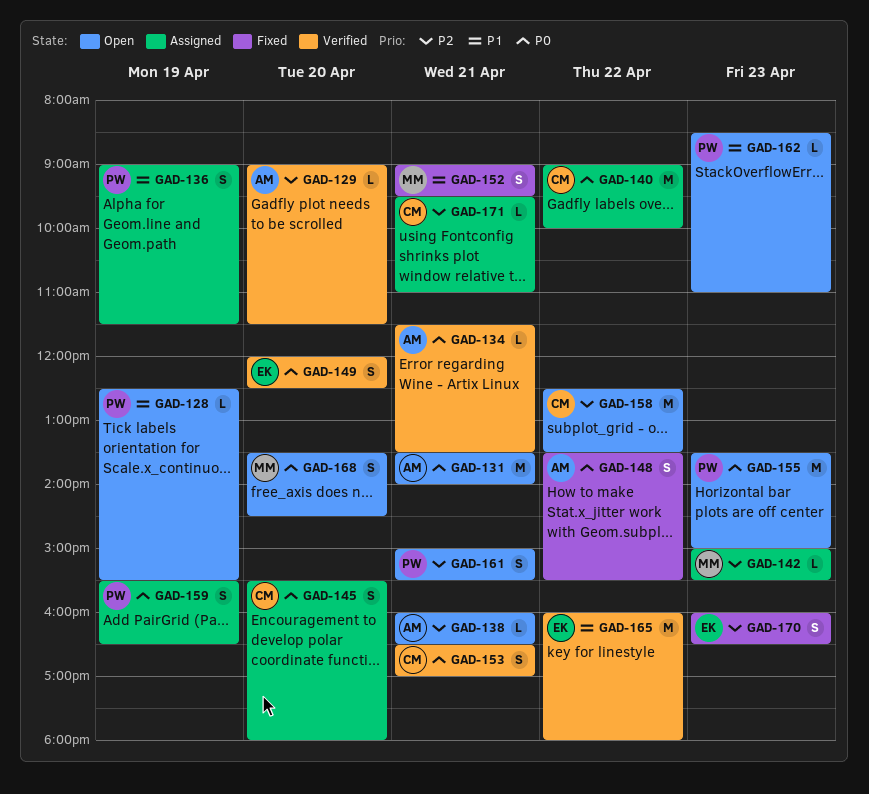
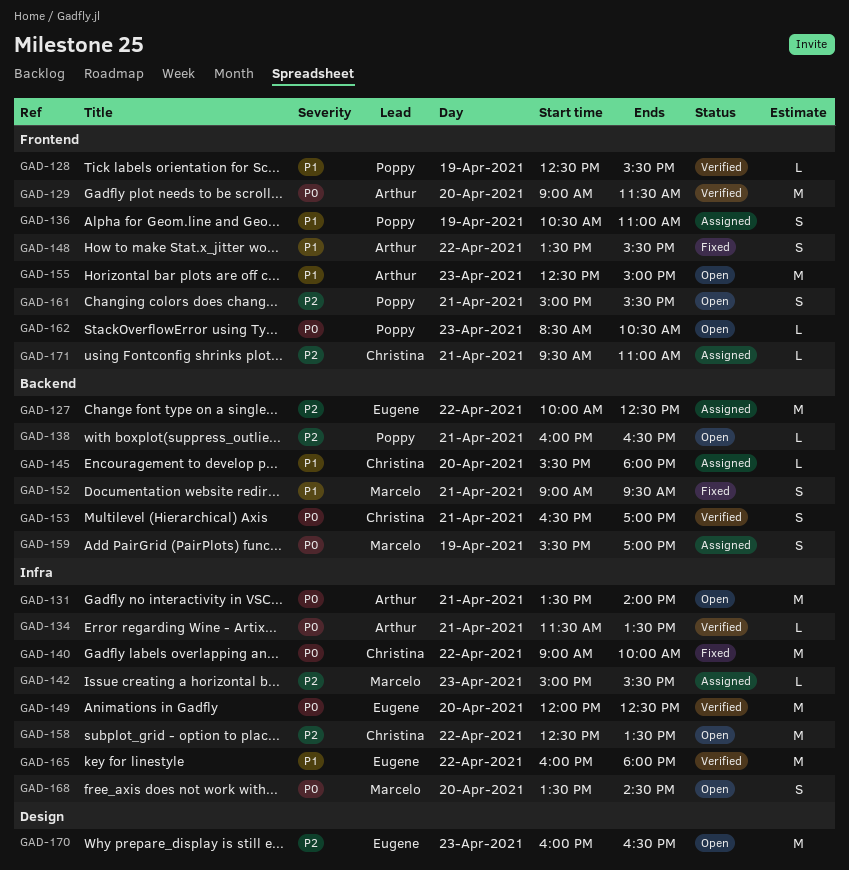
GAD-127: none -> present
GAD-128, status: Open -> Verified
GAD-129, priority: P2 -> P0
GAD-129, estimate: L -> M
GAD-136, begins: 09:00 -> 10:30
GAD-136, ends: 11:30 -> 11:00
GAD-138, owner: Arthur -> Poppy
GAD-140, status: Assigned -> Fixed
GAD-145, priority: P0 -> P1
GAD-145, estimate: S -> L
GAD-148, priority: P0 -> P1
GAD-149, estimate: S -> M
GAD-155, owner: Poppy -> Arthur
GAD-155, priority: P0 -> P1
GAD-155, begins: 13:30 -> 12:30
GAD-159, owner: Poppy -> Marcelo
GAD-159, ends: 16:30 -> 17:00
GAD-162, priority: P1 -> P0
GAD-162, ends: 11:00 -> 10:30
GAD-170, status: Fixed -> Open
GAD-170, estimate: S -> M

